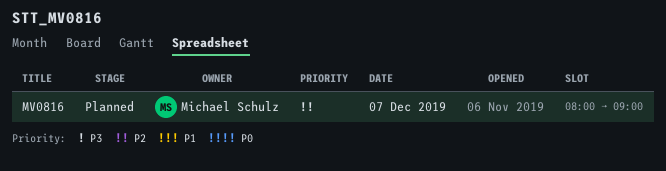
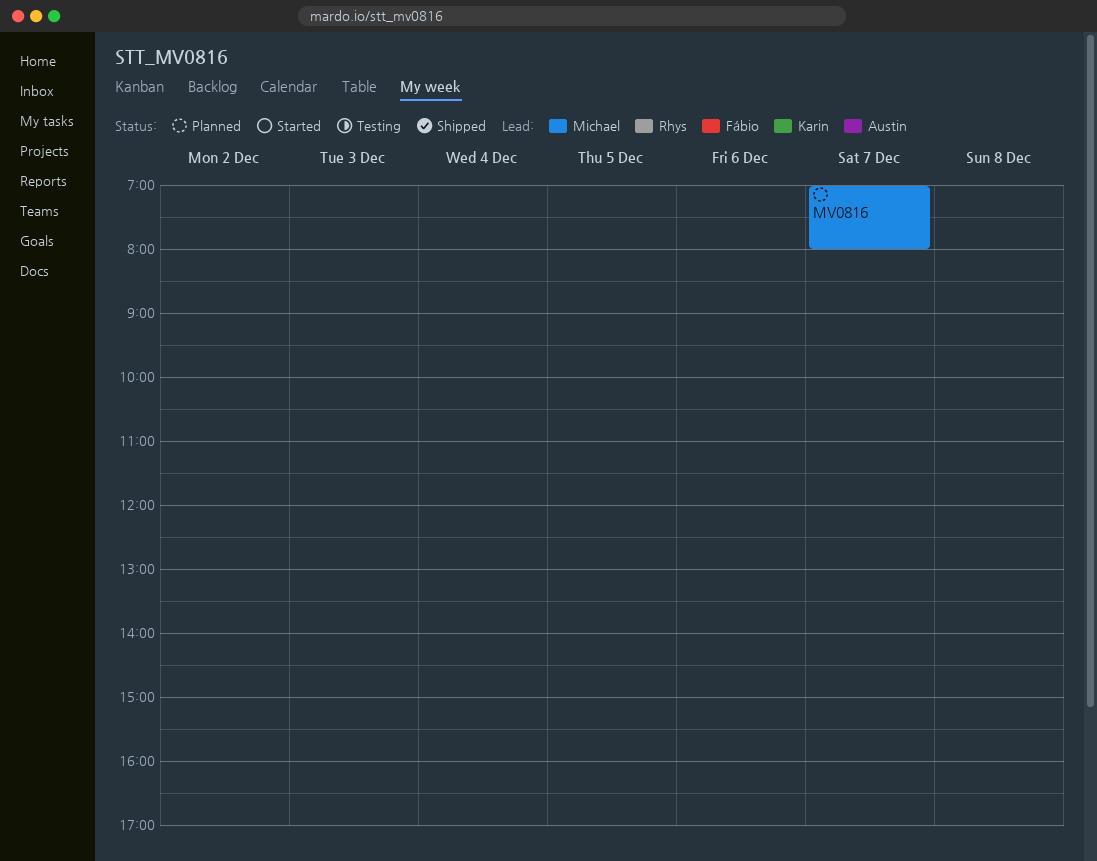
MV0816, begins: 08:00 -> 07:00
MV0816, ends: 09:00 -> 08:00

